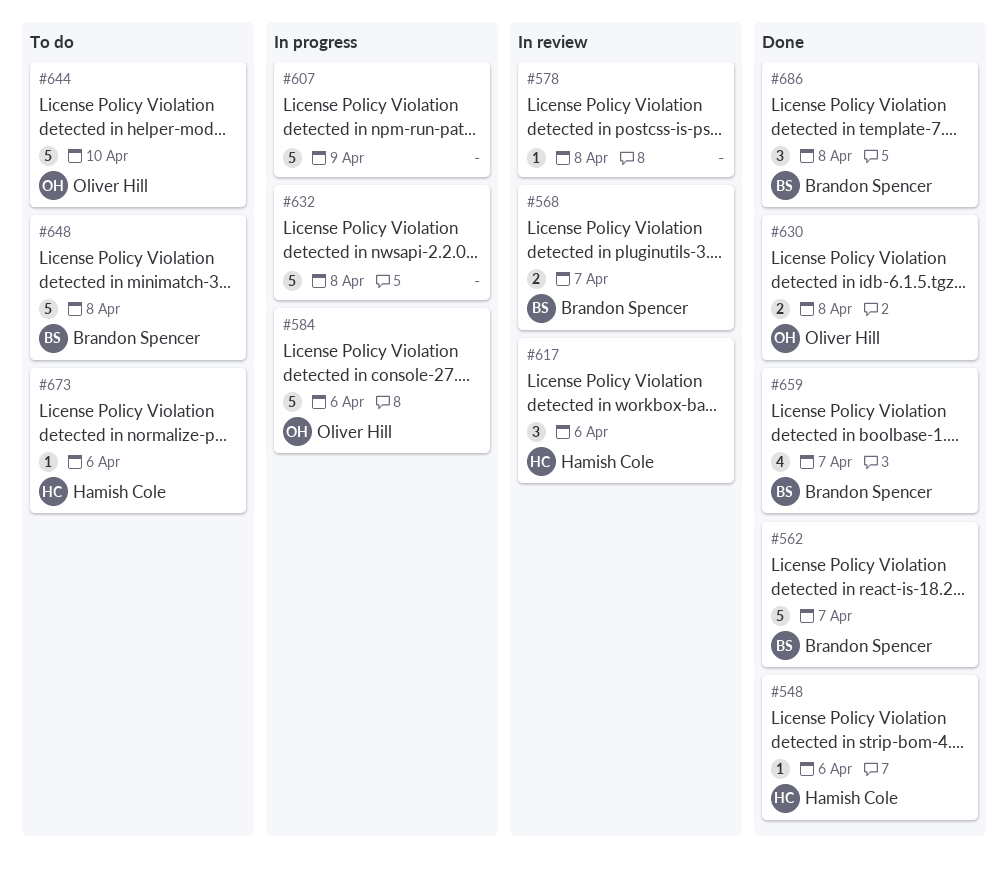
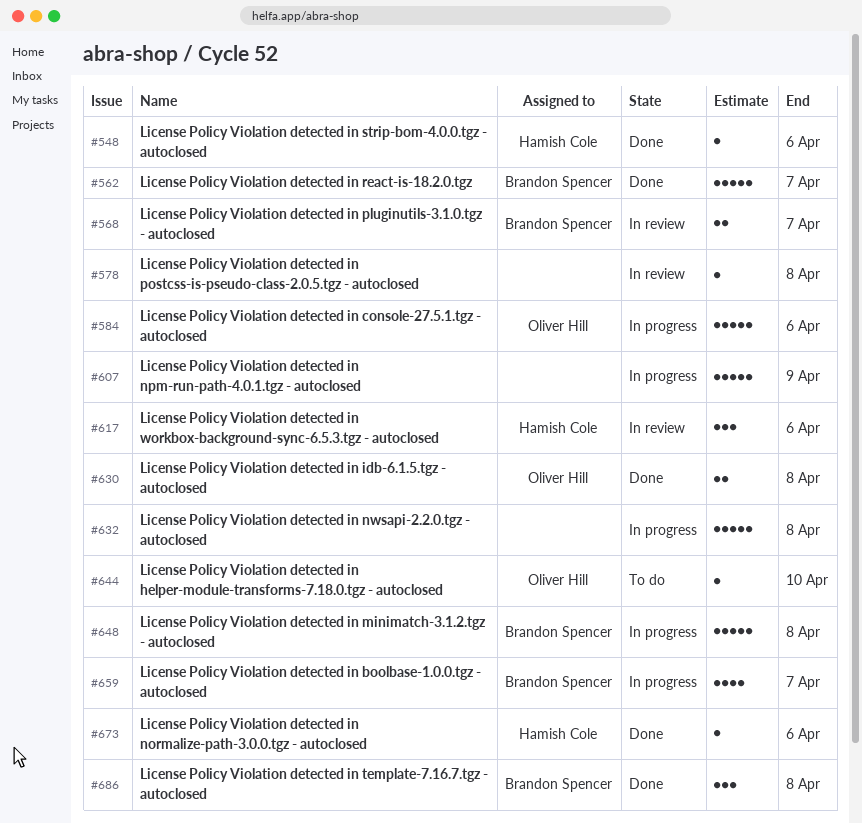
#644, estimate: 5 -> 1
#648, status: To do -> In progress
#659, status: Done -> In progress
#673, status: To do -> Done

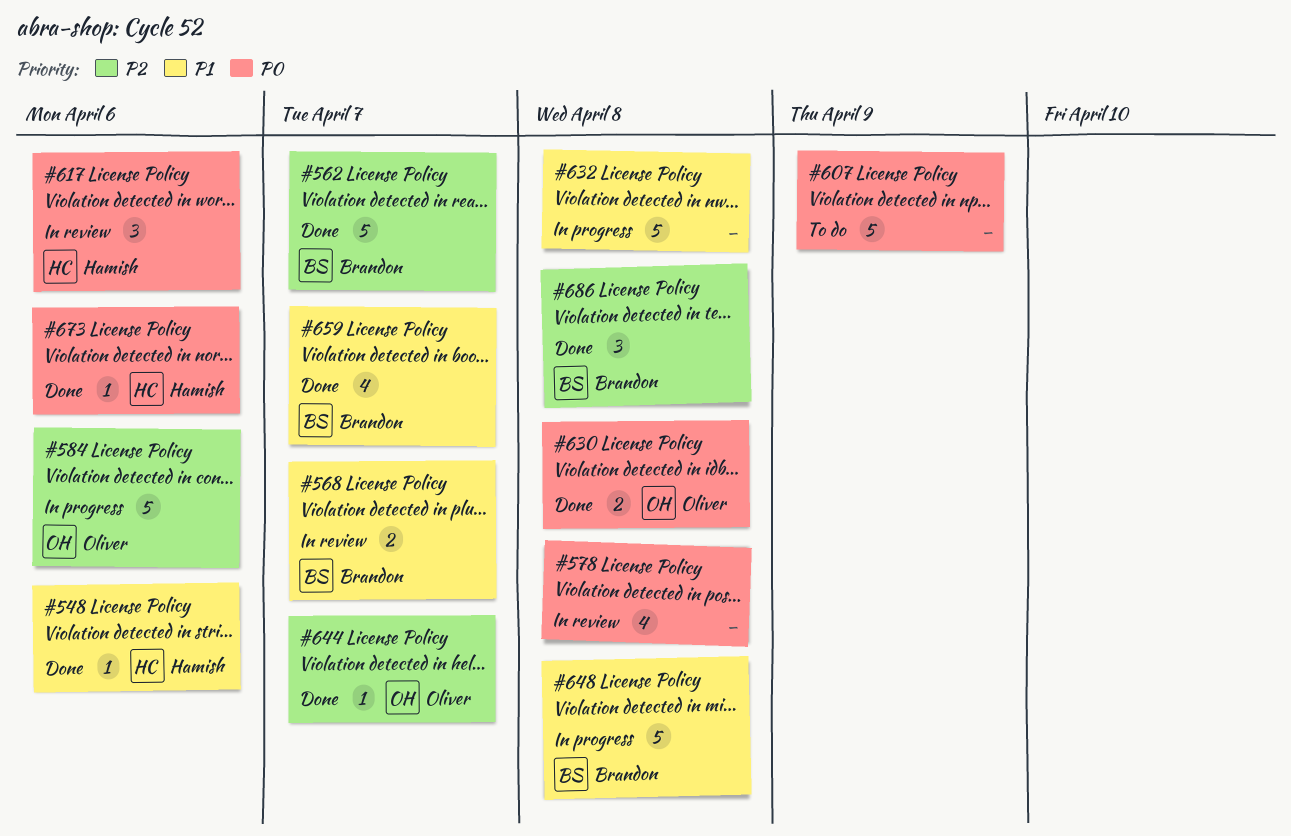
#578, estimate: 1 -> 4
#607, status: In progress -> To do
#644, status: To do -> Done
#644, due: Apr 10 -> Apr 7
#659, status: In progress -> Done

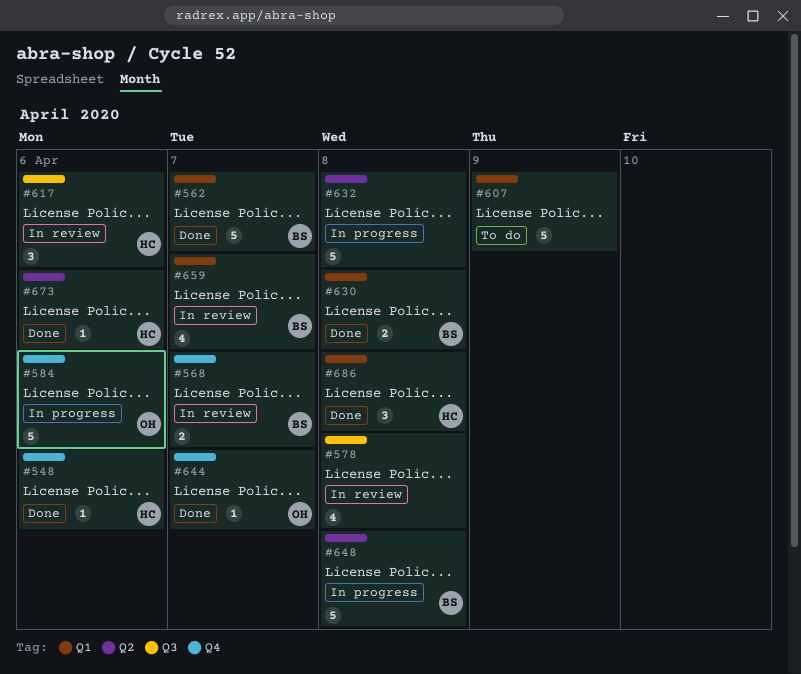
#630, owner: Oliver -> Brandon
#659, status: Done -> In review
#686, owner: Brandon -> Hamish

